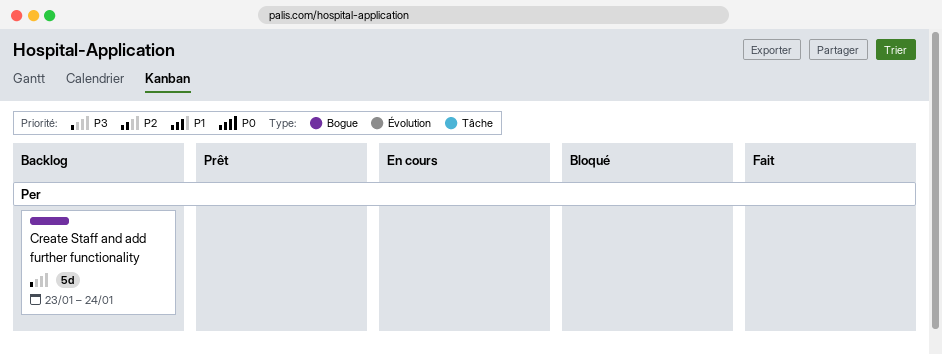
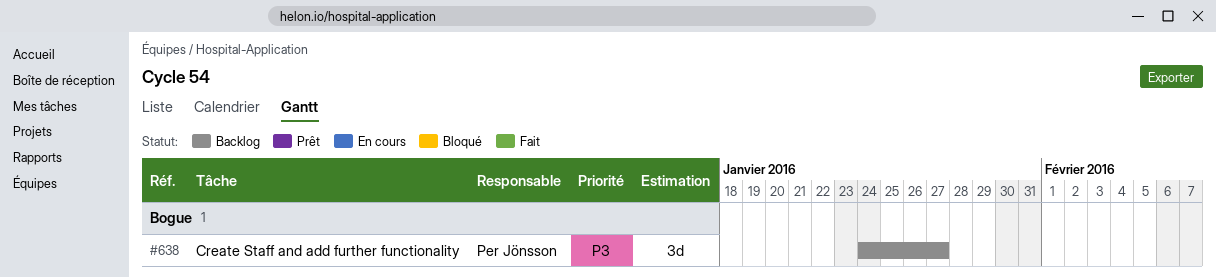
Create Staff and add further functionality, estimate: 5d -> 3d
Create Staff and add further functionality, start: Jan 23 -> Jan 24
Create Staff and add further functionality, due: Jan 24 -> Jan 27

